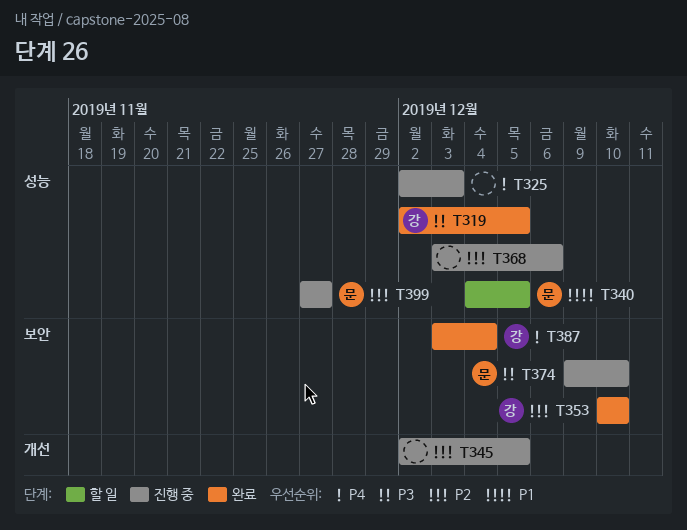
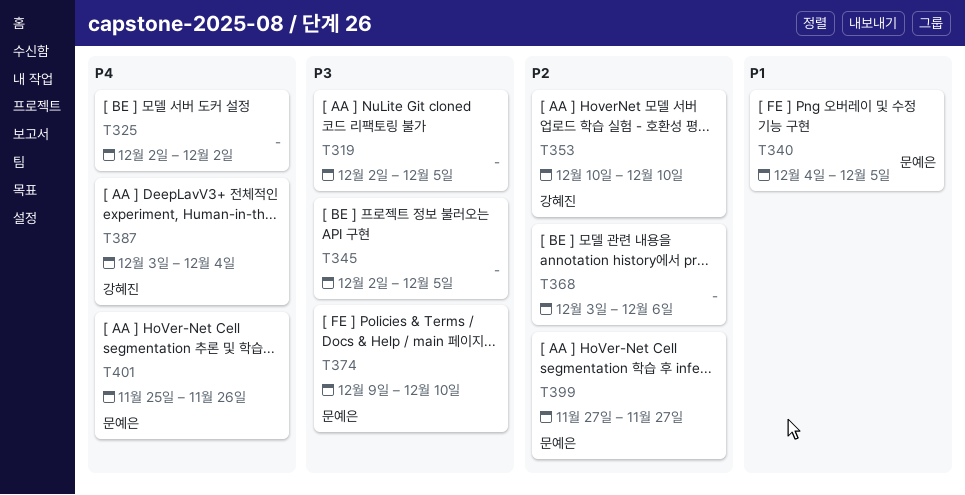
T319, owner: 강혜진 -> none
T325, due: Dec 3 -> Dec 2
T345, priority: P2 -> P3
T401: none -> present

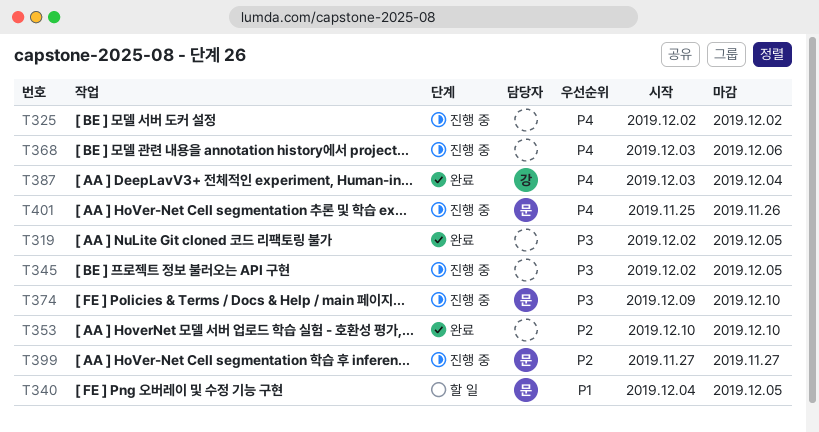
T353, owner: 강혜진 -> none
T368, priority: P2 -> P4

